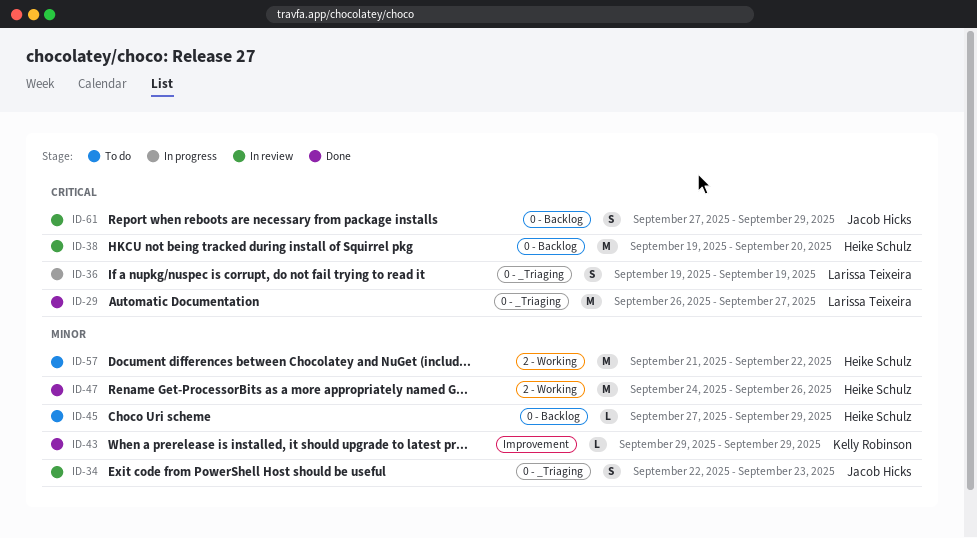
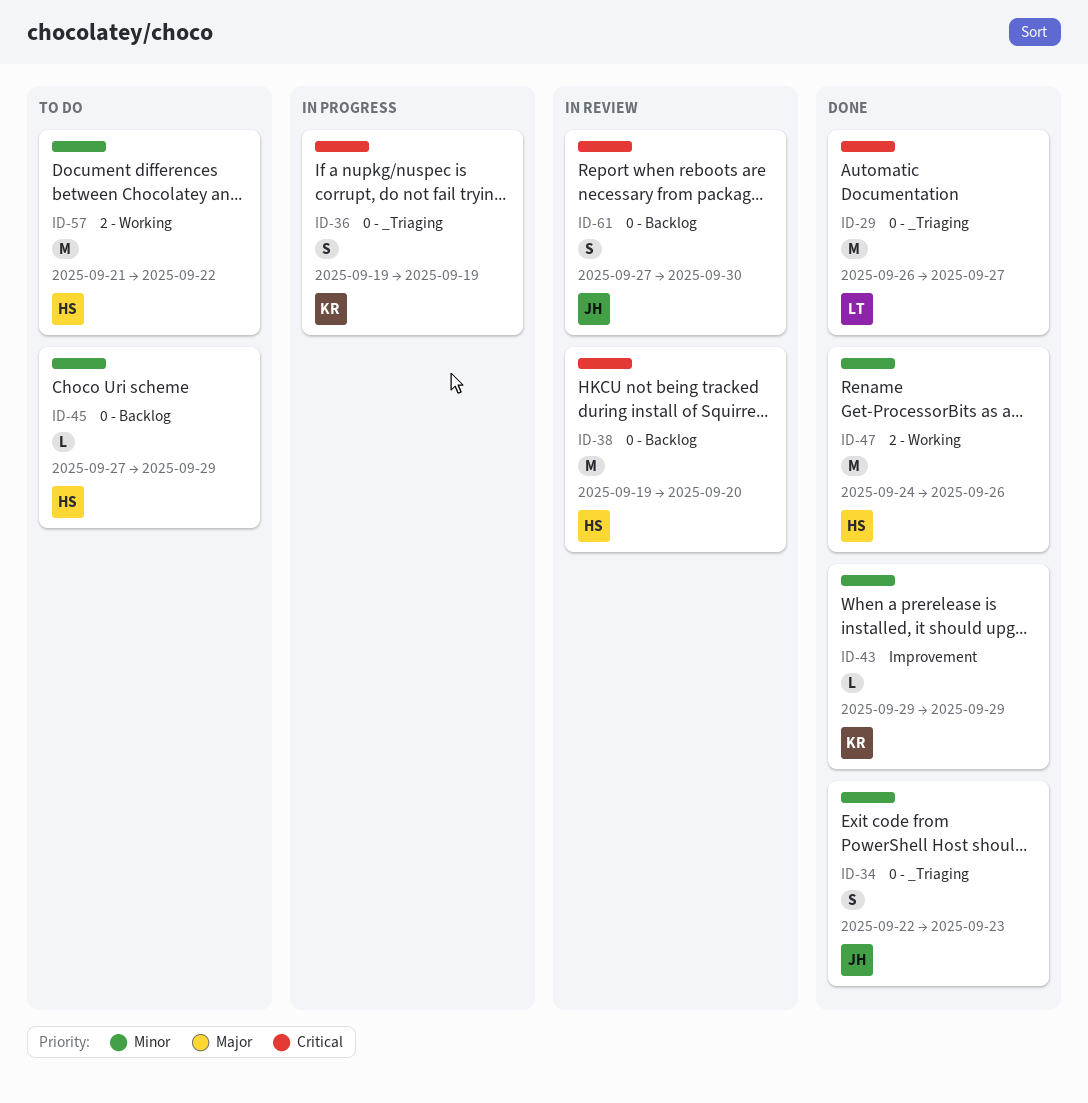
ID-34, status: In review -> Done
ID-36, owner: Larissa Teixeira -> Kelly Robinson
ID-61, due: Sep 29 -> Sep 30

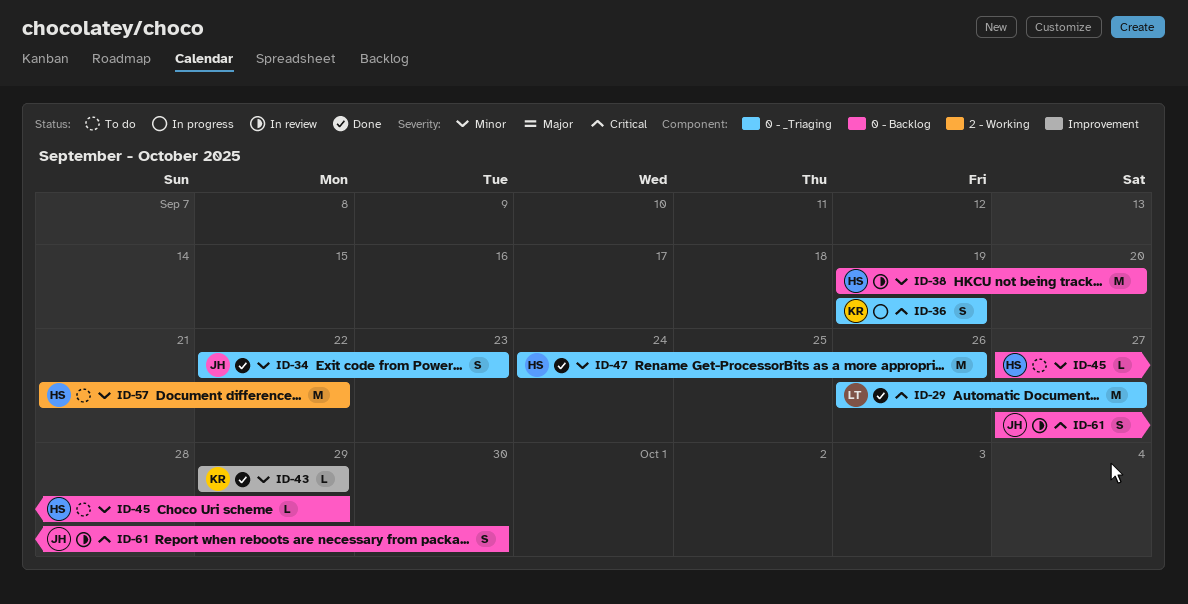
ID-38, priority: Critical -> Minor
ID-47, label: 2 - Working -> 0 - _Triaging

